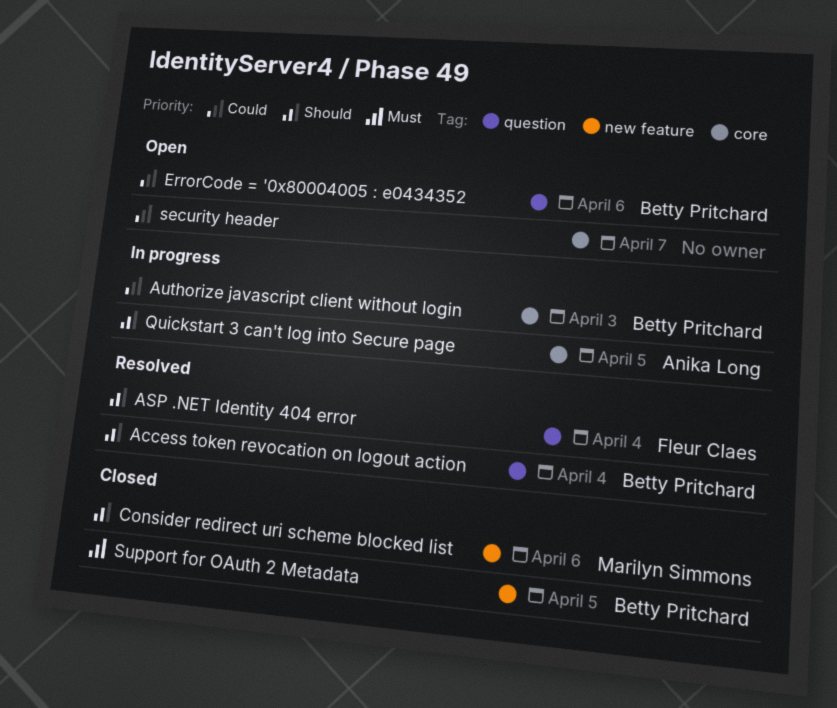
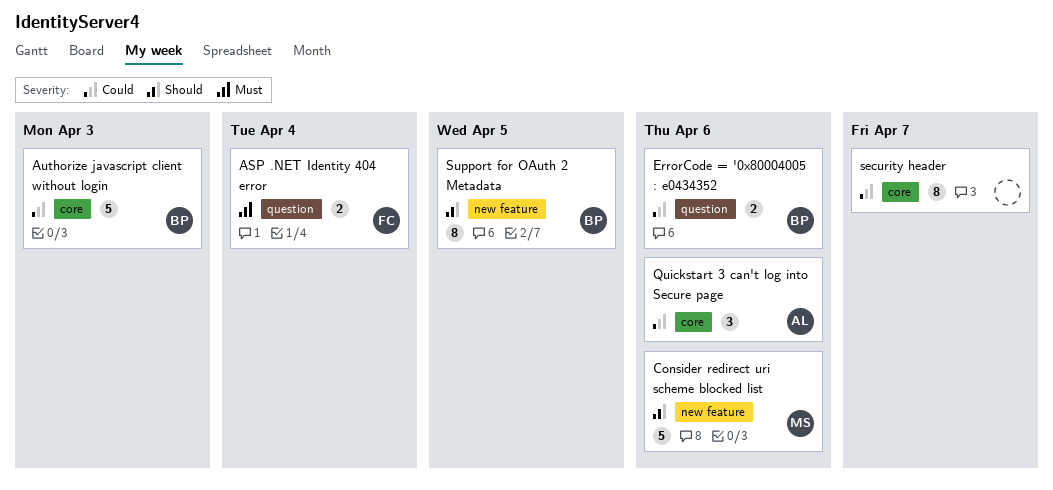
Access token revocation on logout action: present -> none
ASP .NET Identity 404 error, priority: Should -> Must
Quickstart 3 can't log into Secure page, priority: Should -> Could
Quickstart 3 can't log into Secure page, due: Apr 5 -> Apr 6
Support for OAuth 2 Metadata, priority: Must -> Should

